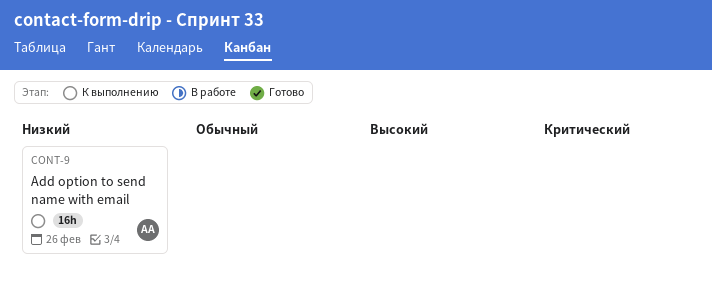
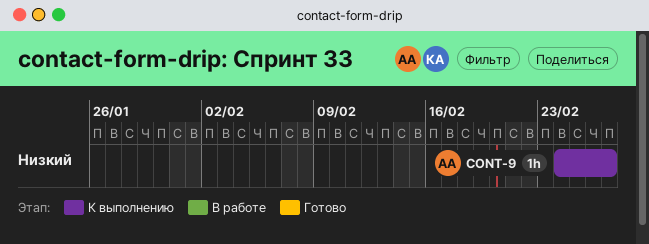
CONT-9, estimate: 16h -> 1h
CONT-9, due: Feb 26 -> Feb 27

